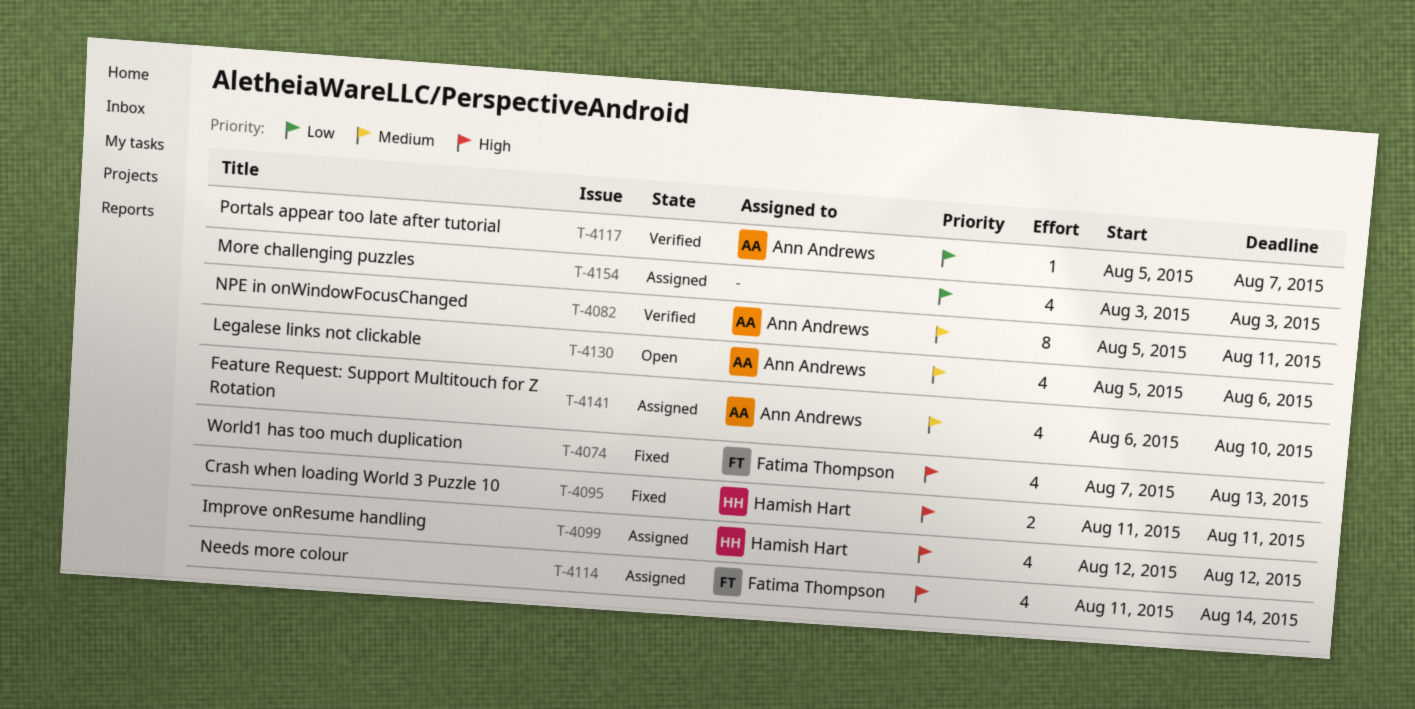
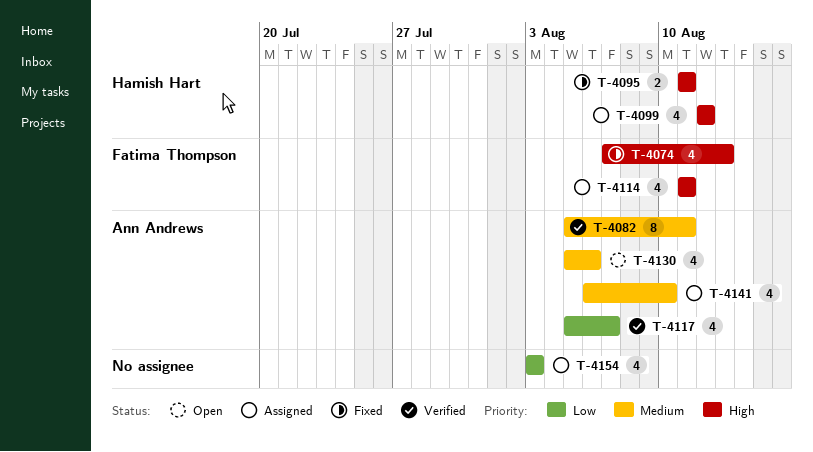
T-4114, due: Aug 14 -> Aug 11
T-4117, estimate: 1 -> 4

